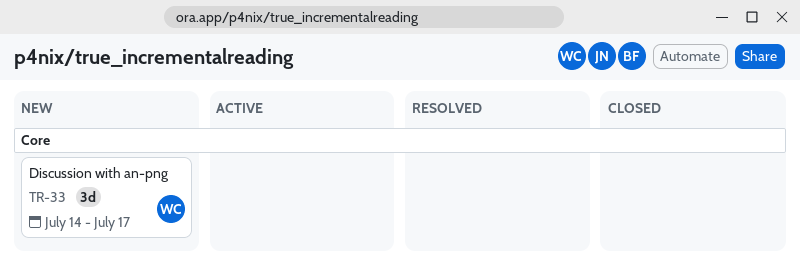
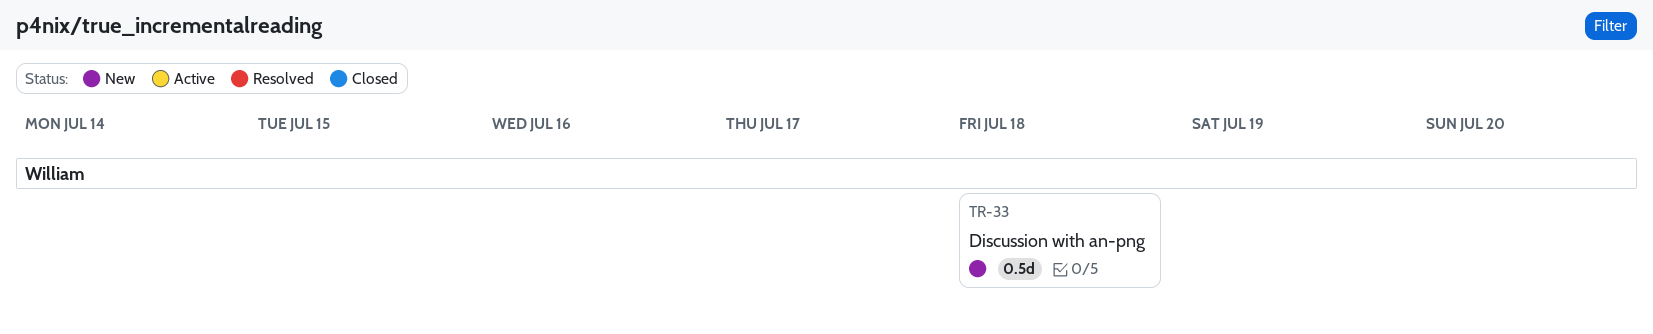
TR-33, estimate: 3d -> 0.5d
TR-33, due: Jul 17 -> Jul 18

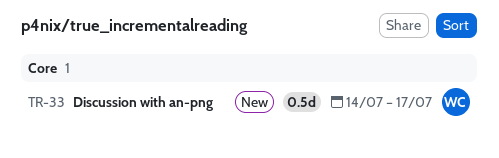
TR-33, due: Jul 18 -> Jul 17

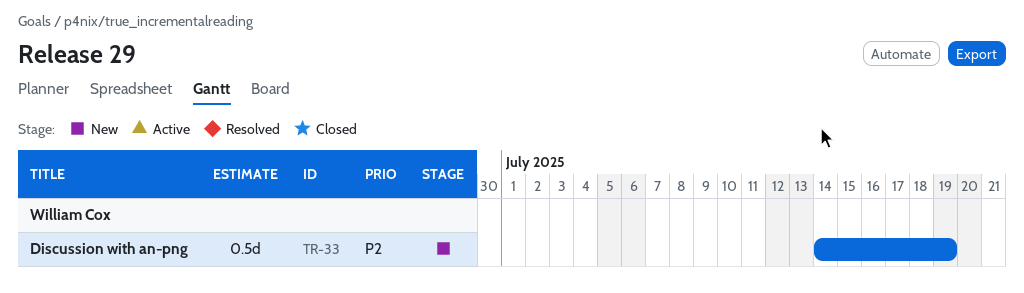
TR-33, due: Jul 17 -> Jul 19

